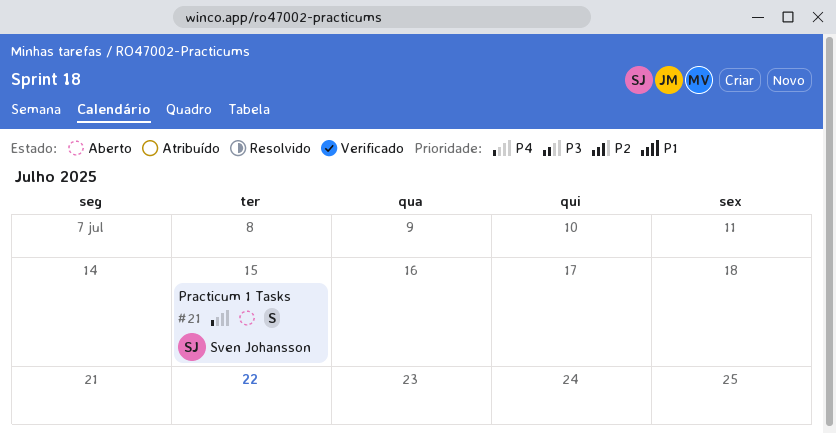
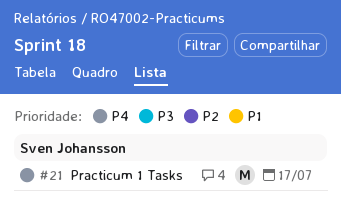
#21, estimate: S -> M
#21, due: Jul 15 -> Jul 17

